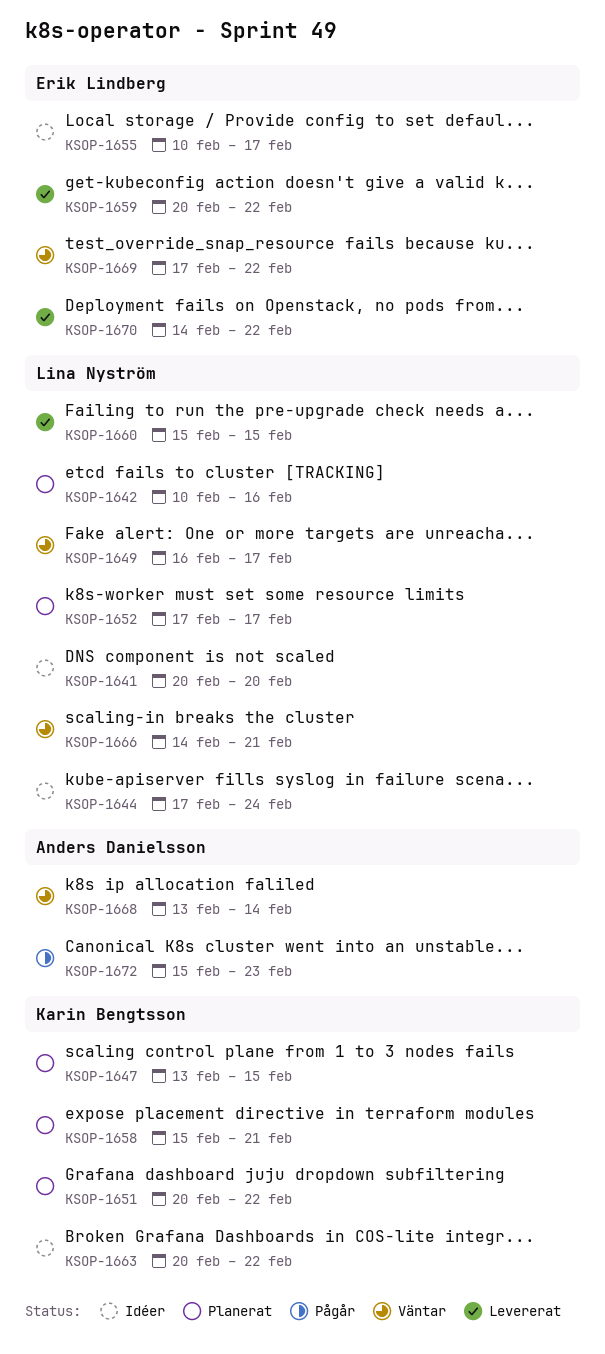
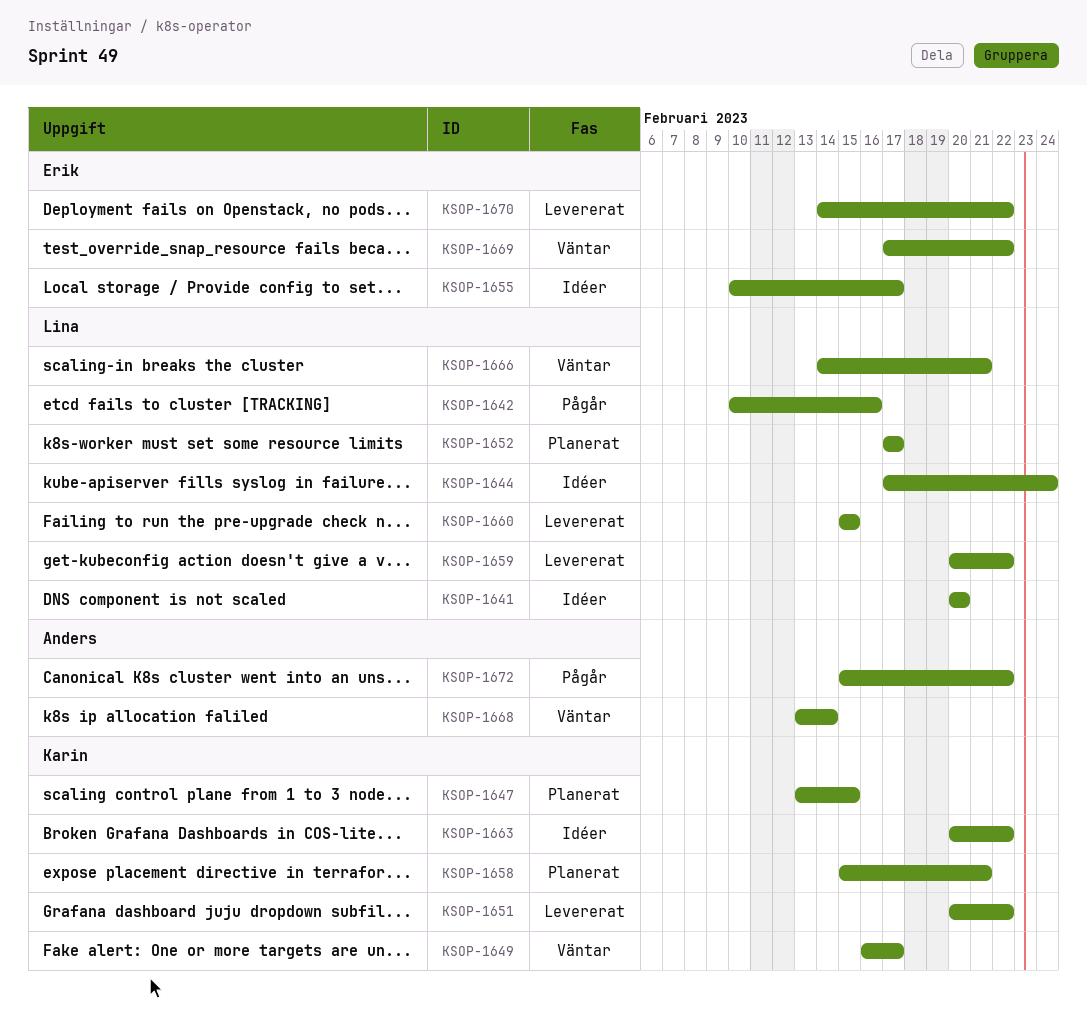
KSOP-1642, status: Planerat -> Pågår
KSOP-1649, owner: Lina Nyström -> Karin Bengtsson
KSOP-1651, status: Planerat -> Levererat
KSOP-1659, owner: Erik Lindberg -> Lina Nyström
KSOP-1672, due: Feb 23 -> Feb 22

